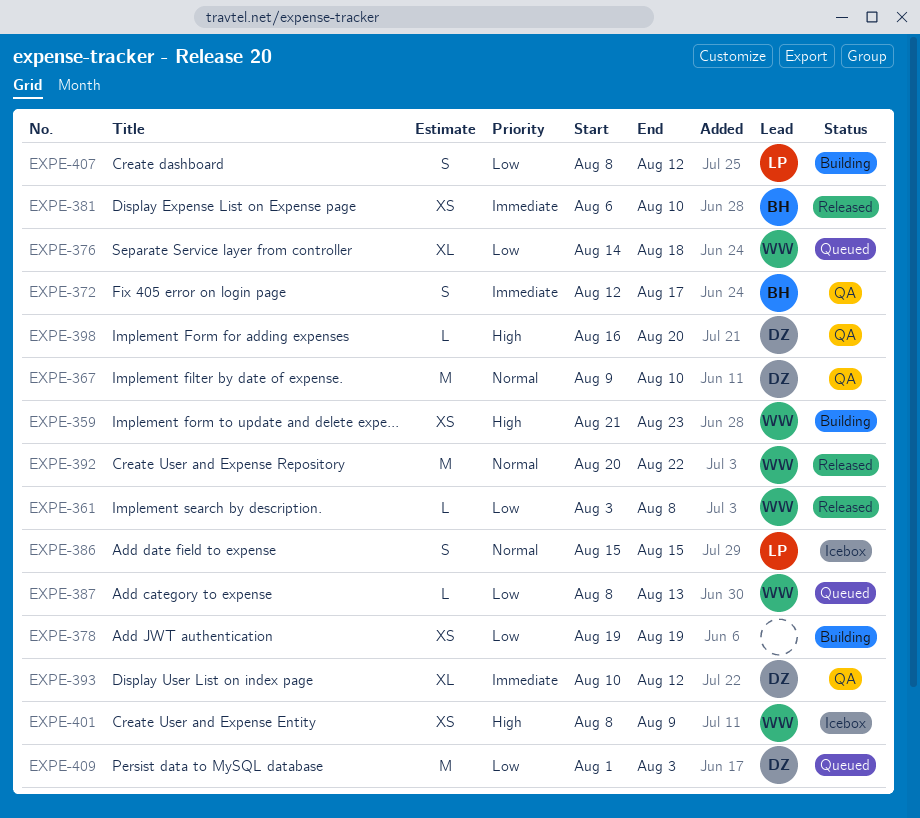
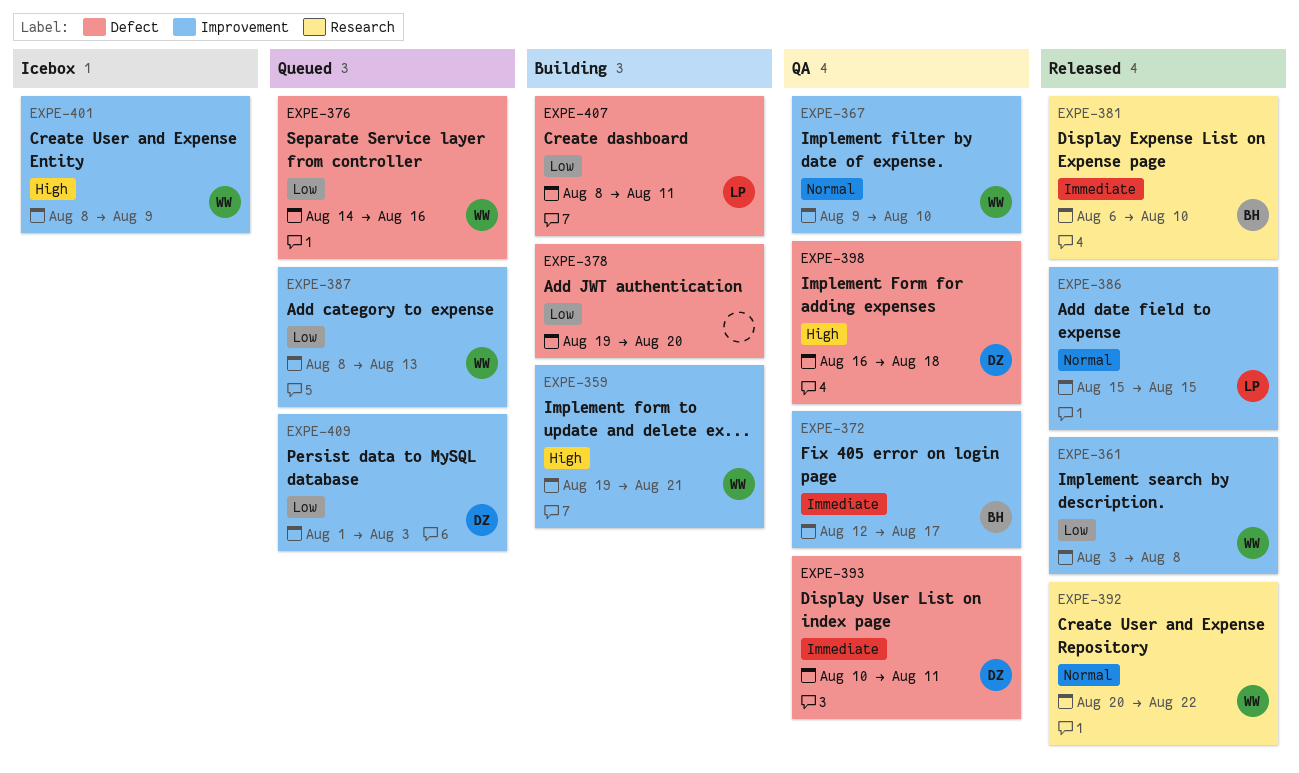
EXPE-359, start: Aug 21 -> Aug 19
EXPE-359, due: Aug 23 -> Aug 21
EXPE-367, owner: DZ -> WW
EXPE-376, due: Aug 18 -> Aug 16
EXPE-378, due: Aug 19 -> Aug 20
EXPE-386, status: Icebox -> Released
EXPE-393, due: Aug 12 -> Aug 11
EXPE-398, due: Aug 20 -> Aug 18
EXPE-407, due: Aug 12 -> Aug 11

